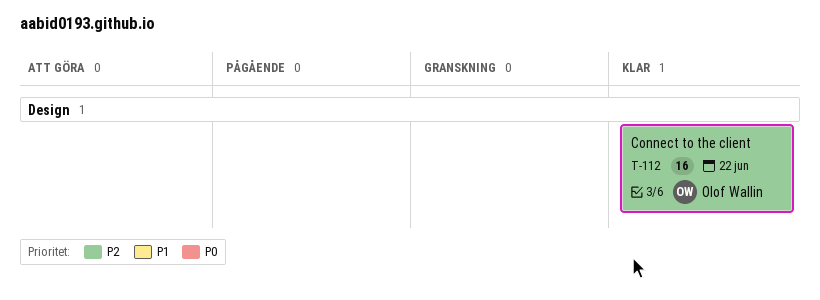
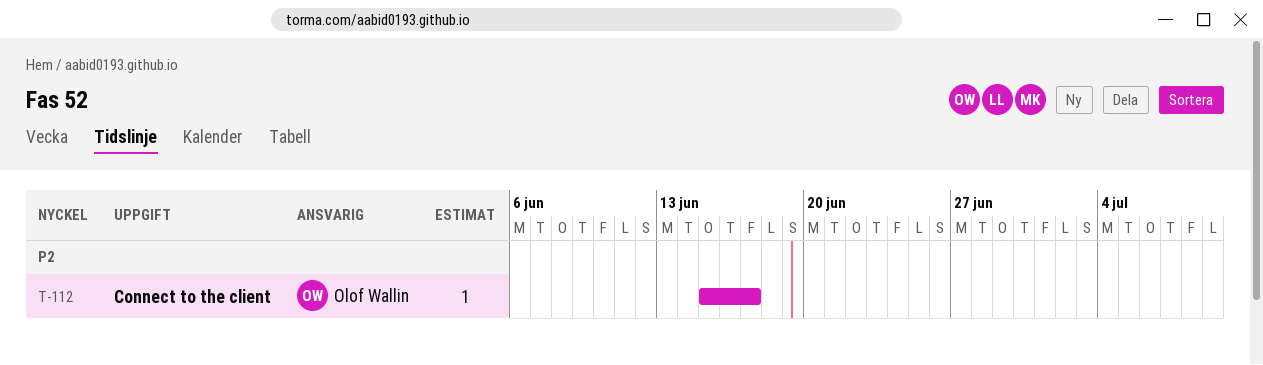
T-112, estimate: 16 -> 1
T-112, due: Jun 22 -> Jun 17

